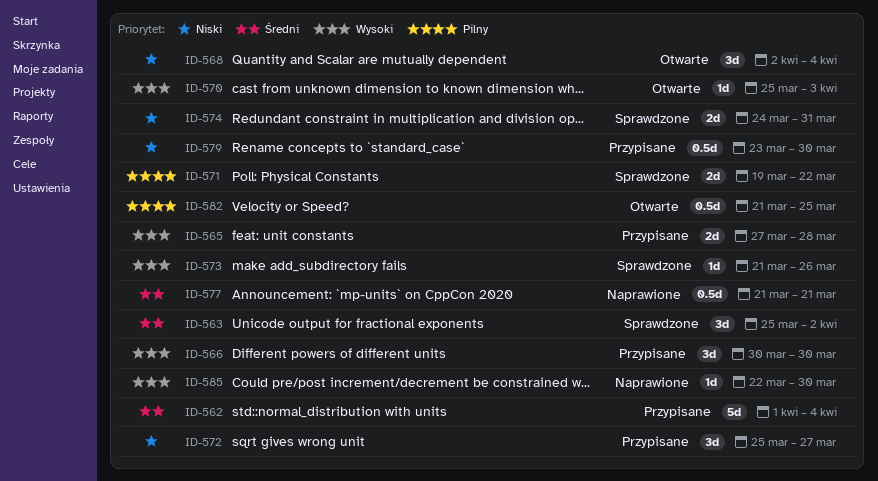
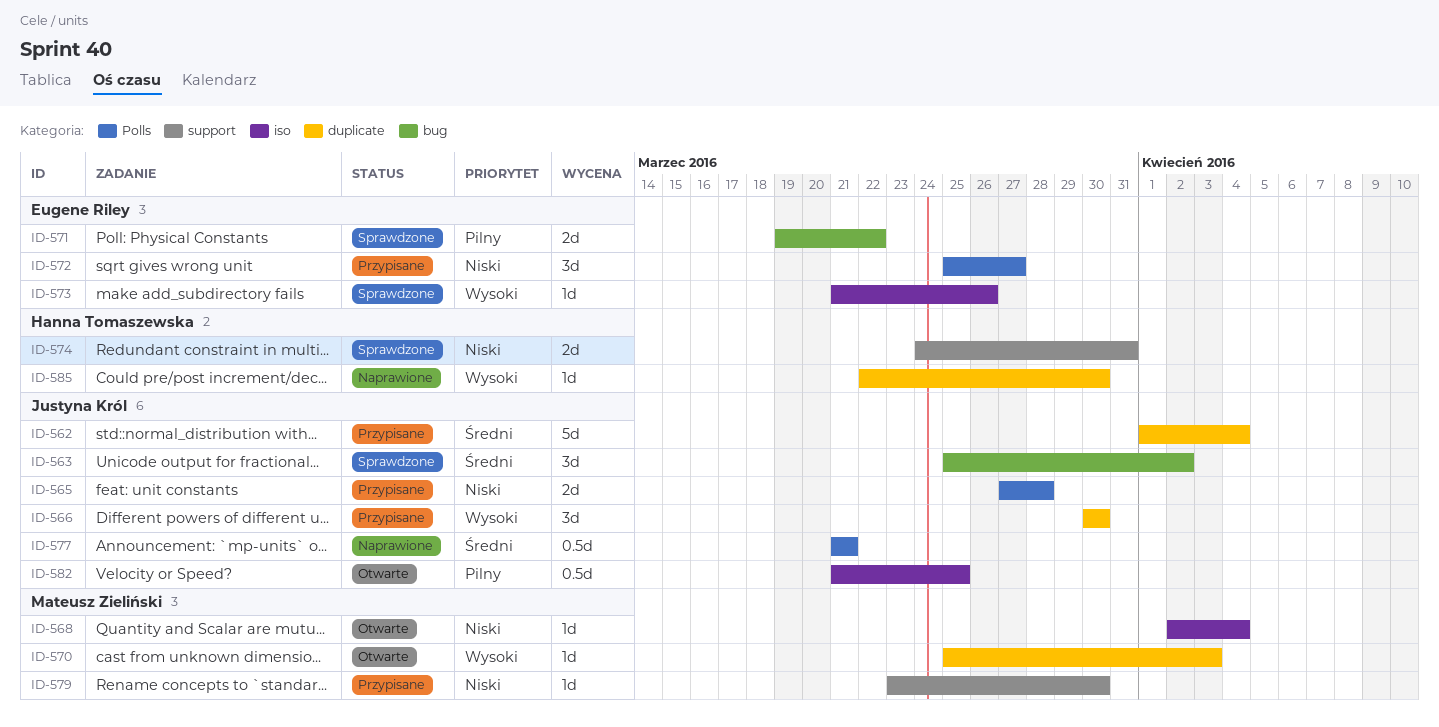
ID-565, priority: Wysoki -> Niski
ID-568, estimate: 3d -> 1d
ID-579, estimate: 0.5d -> 1d

